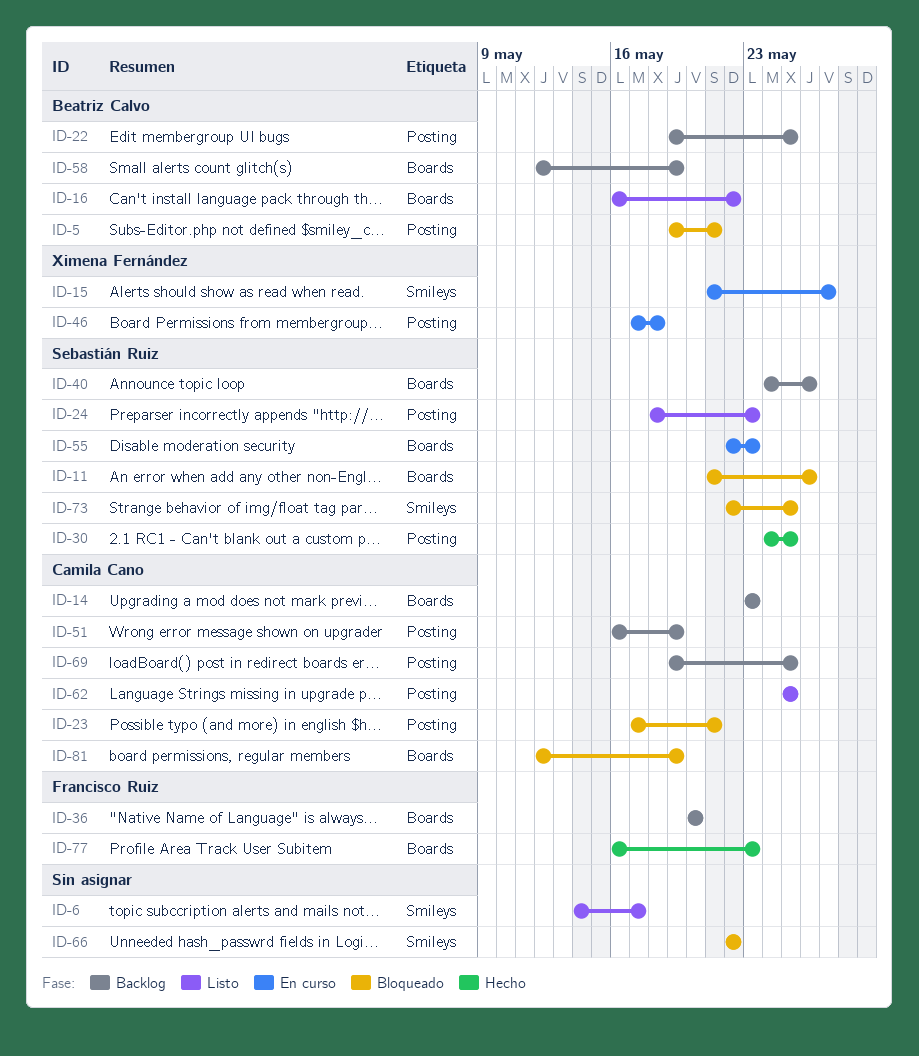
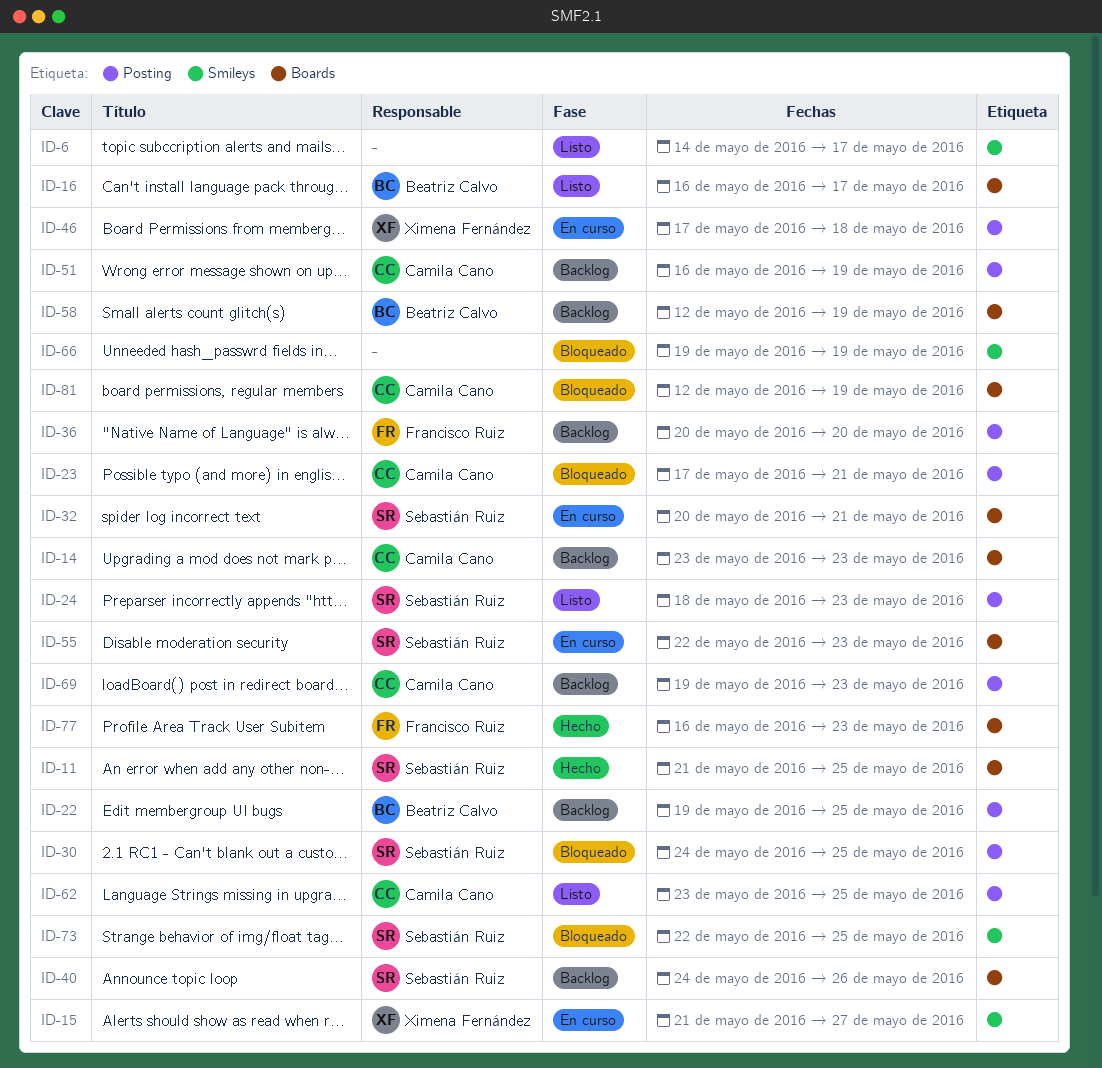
ID-5: present -> none
ID-11, status: Bloqueado -> Hecho
ID-11, due: May 26 -> May 25
ID-16, due: May 22 -> May 17
ID-30, status: Hecho -> Bloqueado
ID-32: none -> present
ID-36, label: Boards -> Posting
ID-62, start: May 25 -> May 23
ID-66, start: May 22 -> May 19
ID-66, due: May 22 -> May 19
ID-69, due: May 25 -> May 23

